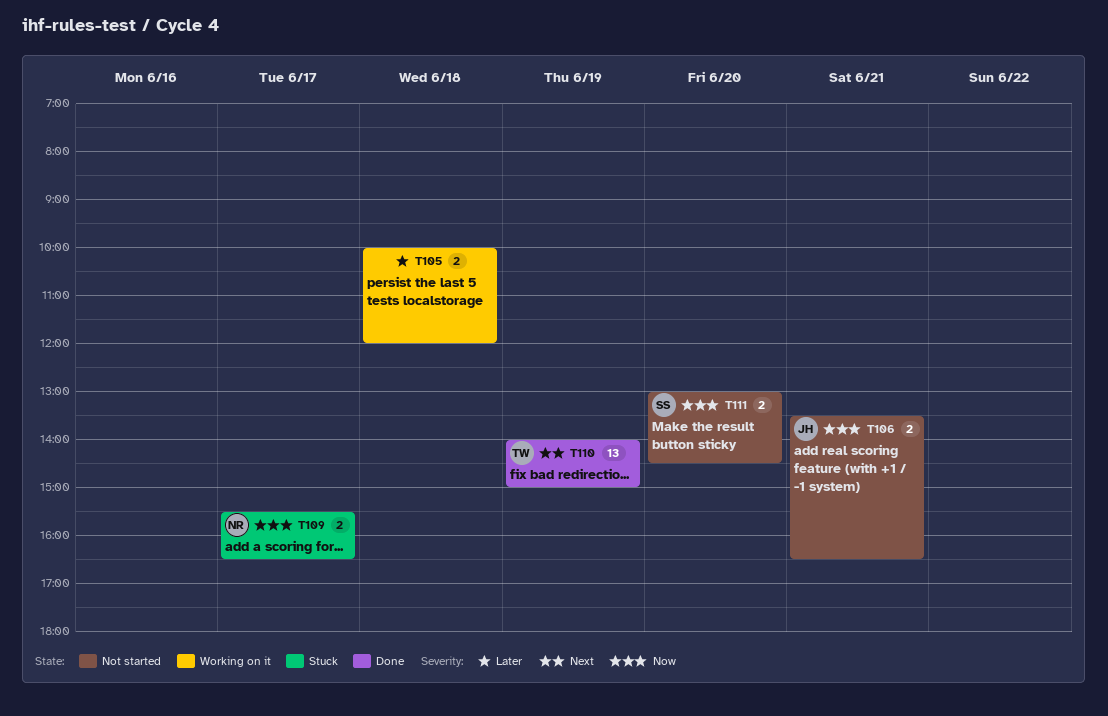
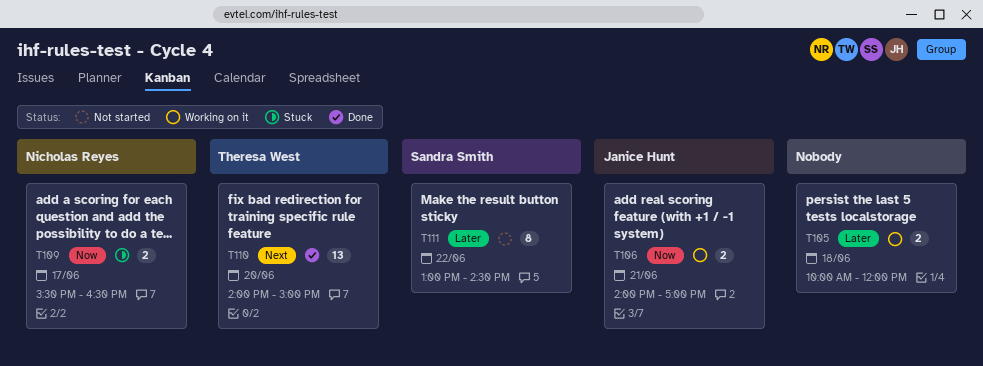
T106, status: Not started -> Working on it
T106, begins: 13:30 -> 14:00
T106, ends: 16:30 -> 17:00
T110, day: Jun 19 -> Jun 20
T111, priority: Now -> Later
T111, estimate: 2 -> 8
T111, day: Jun 20 -> Jun 22

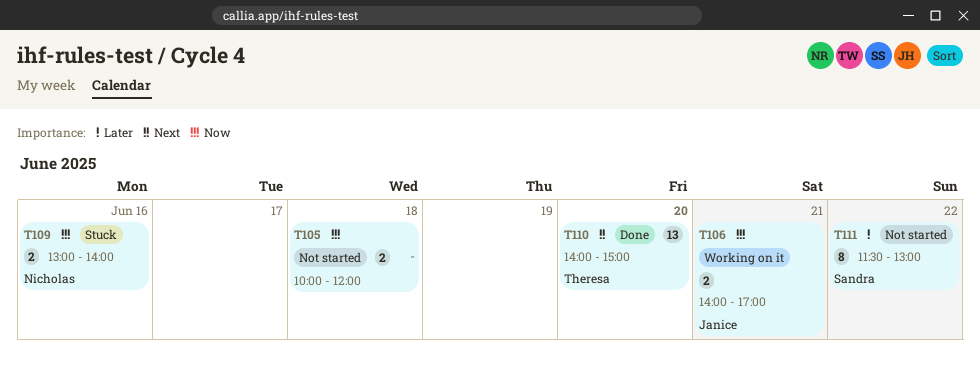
T105, status: Working on it -> Not started
T105, priority: Later -> Now
T109, day: Jun 17 -> Jun 16
T109, begins: 15:30 -> 13:00
T109, ends: 16:30 -> 14:00
T111, begins: 13:00 -> 11:30
T111, ends: 14:30 -> 13:00

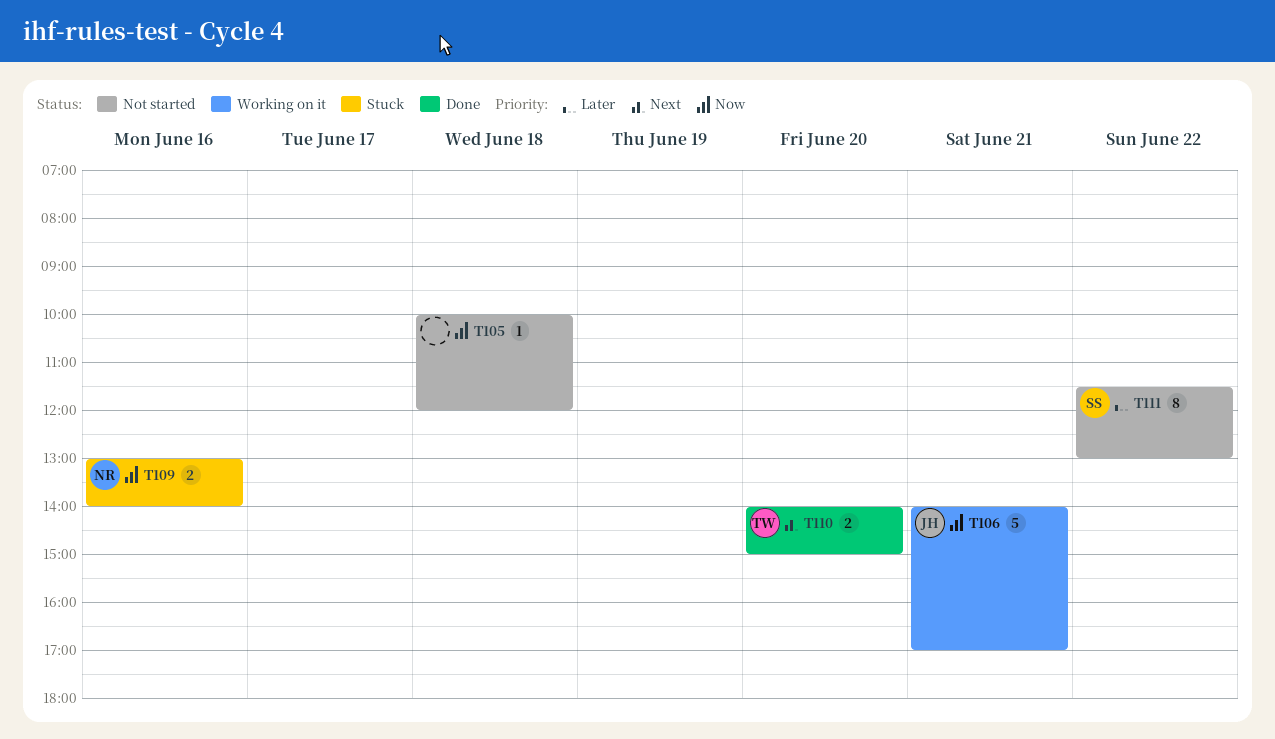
T105, estimate: 2 -> 1
T106, estimate: 2 -> 5
T110, estimate: 13 -> 2

